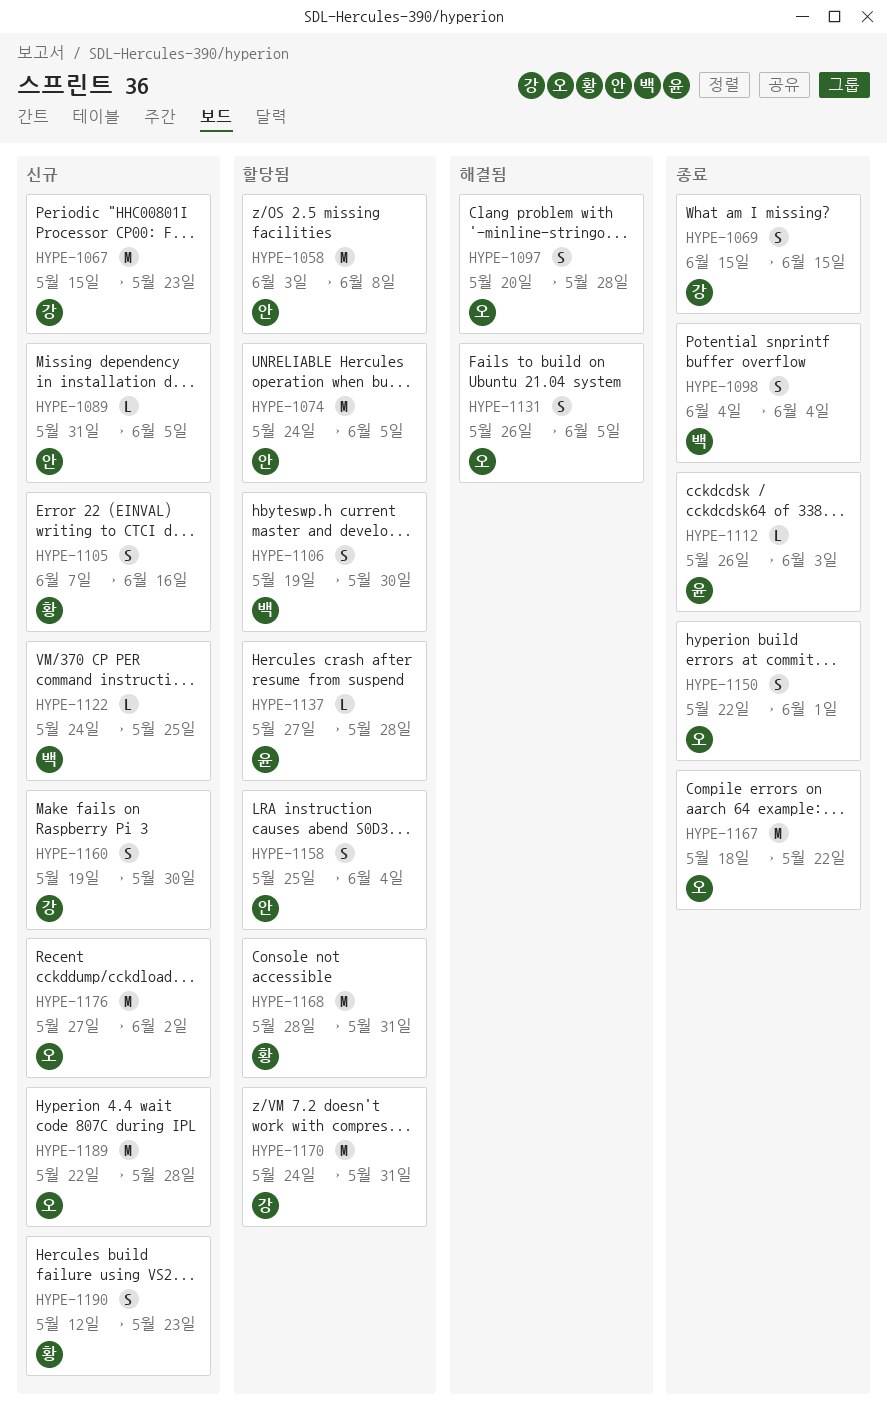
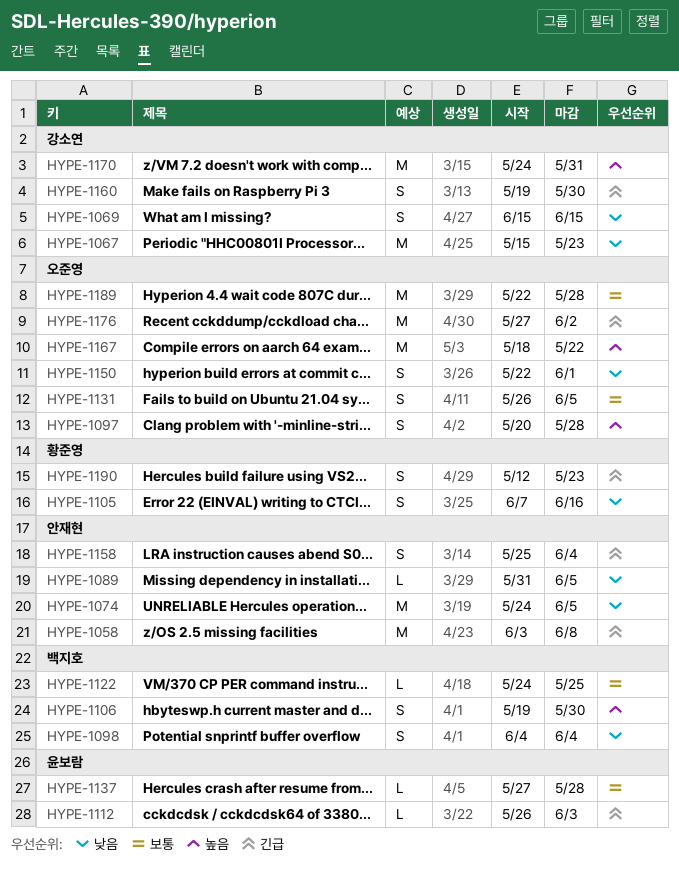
HYPE-1168: present -> none

